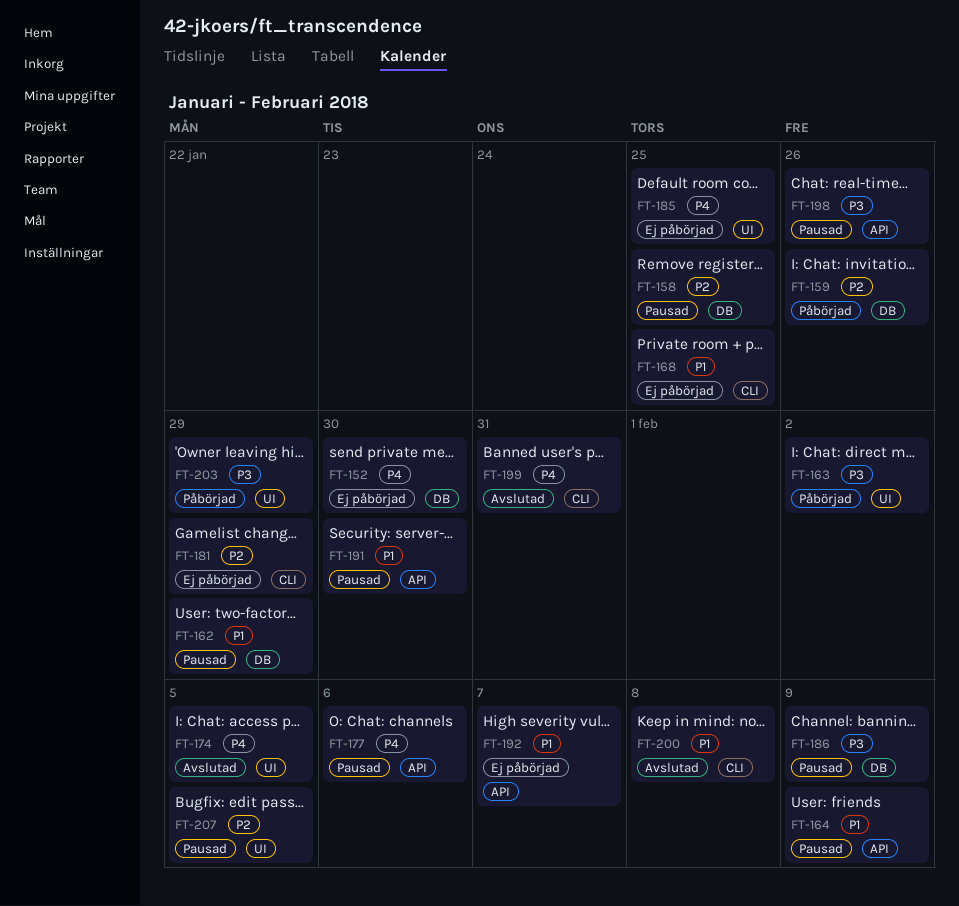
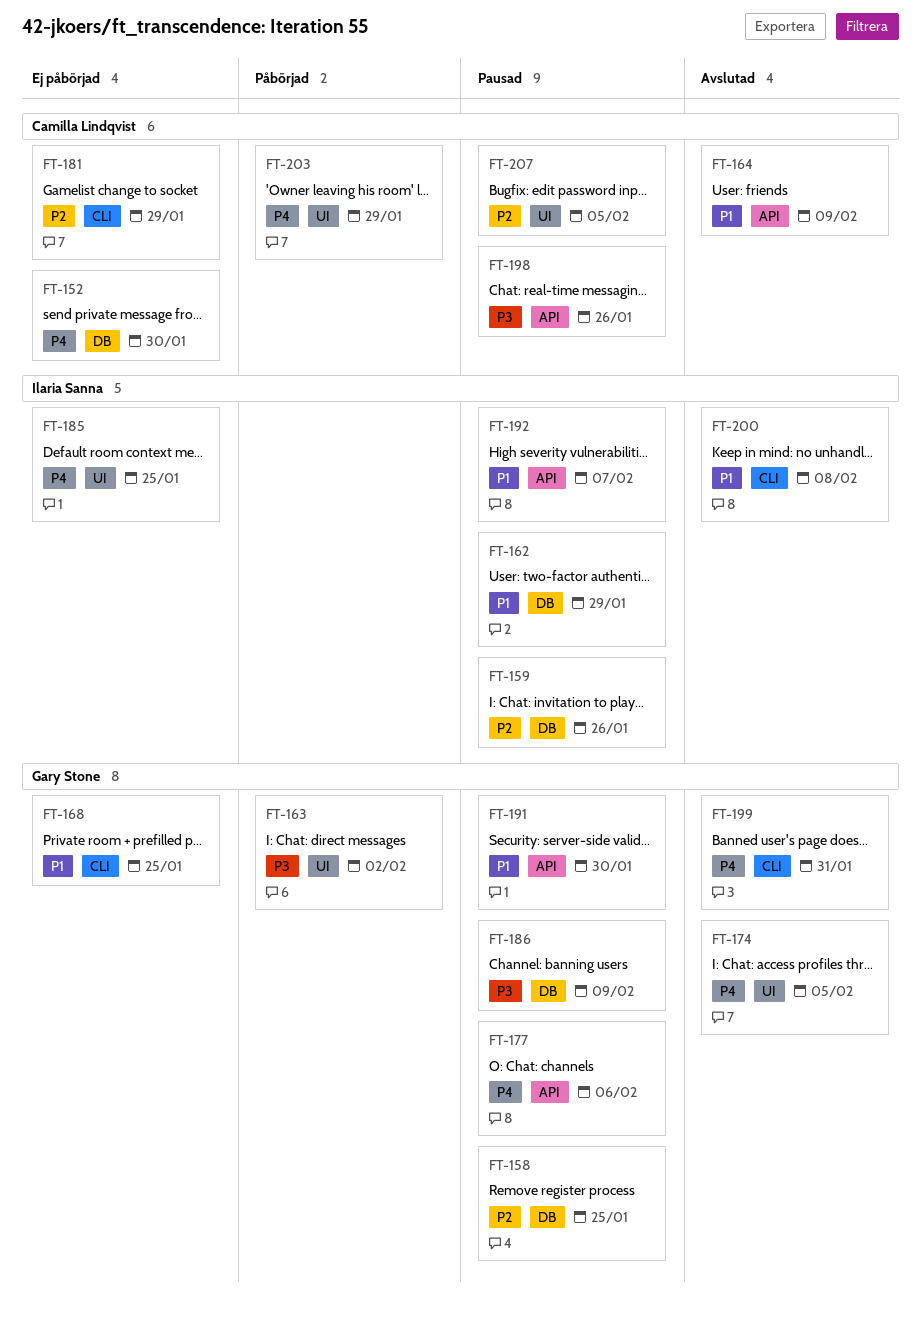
FT-159, status: Påbörjad -> Pausad
FT-164, status: Pausad -> Avslutad
FT-192, status: Ej påbörjad -> Pausad
FT-203, priority: P3 -> P4

